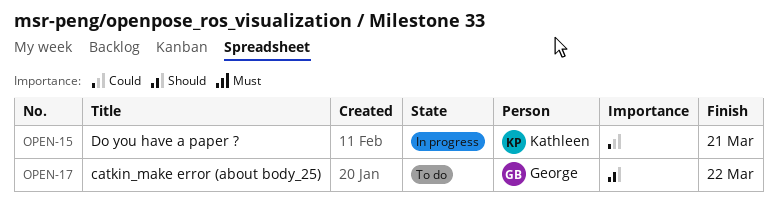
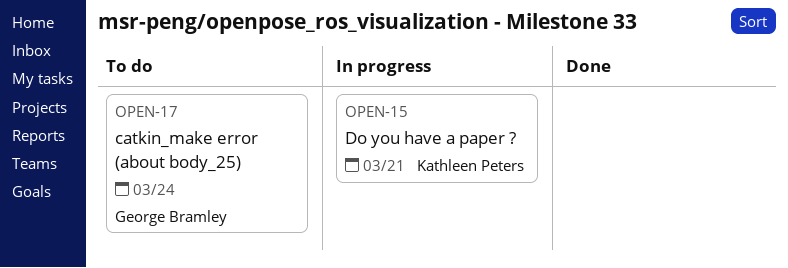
OPEN-17, due: Mar 22 -> Mar 24

